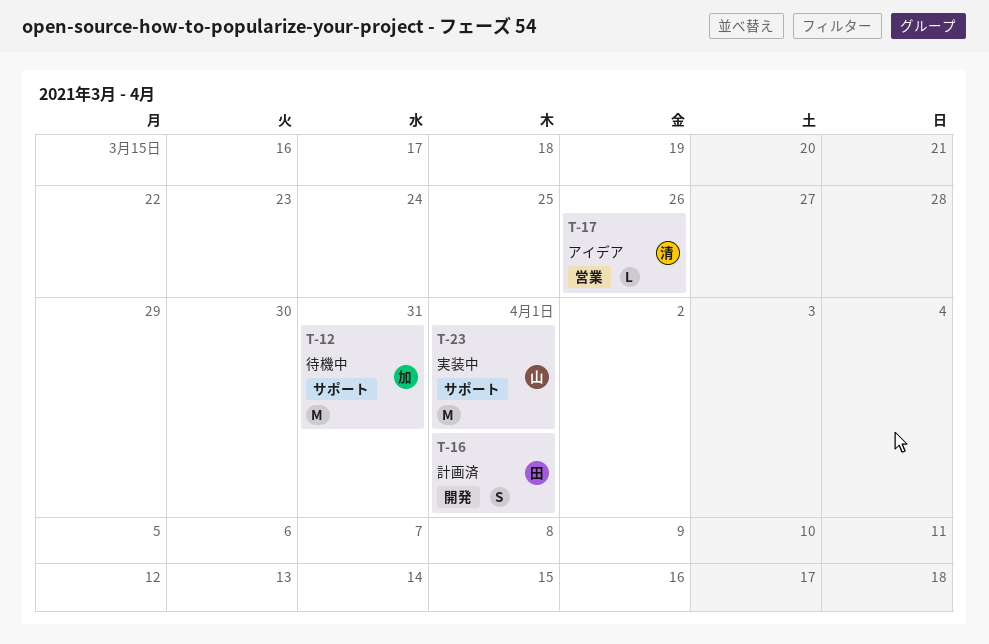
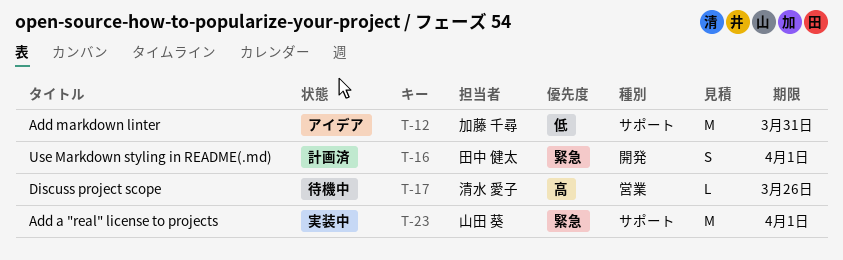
T-12, status: 待機中 -> アイデア
T-17, status: アイデア -> 待機中

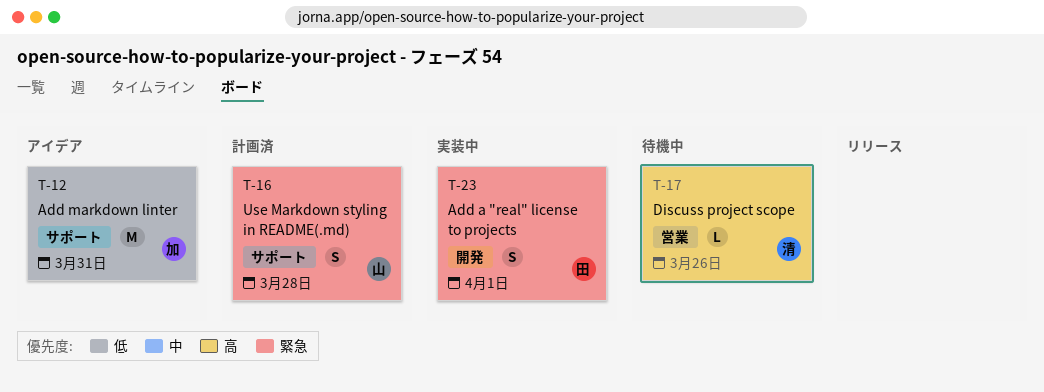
T-16, owner: 田中 健太 -> 山田 葵
T-16, label: 開発 -> サポート
T-16, due: Apr 1 -> Mar 28
T-23, owner: 山田 葵 -> 田中 健太
T-23, label: サポート -> 開発
T-23, estimate: M -> S

